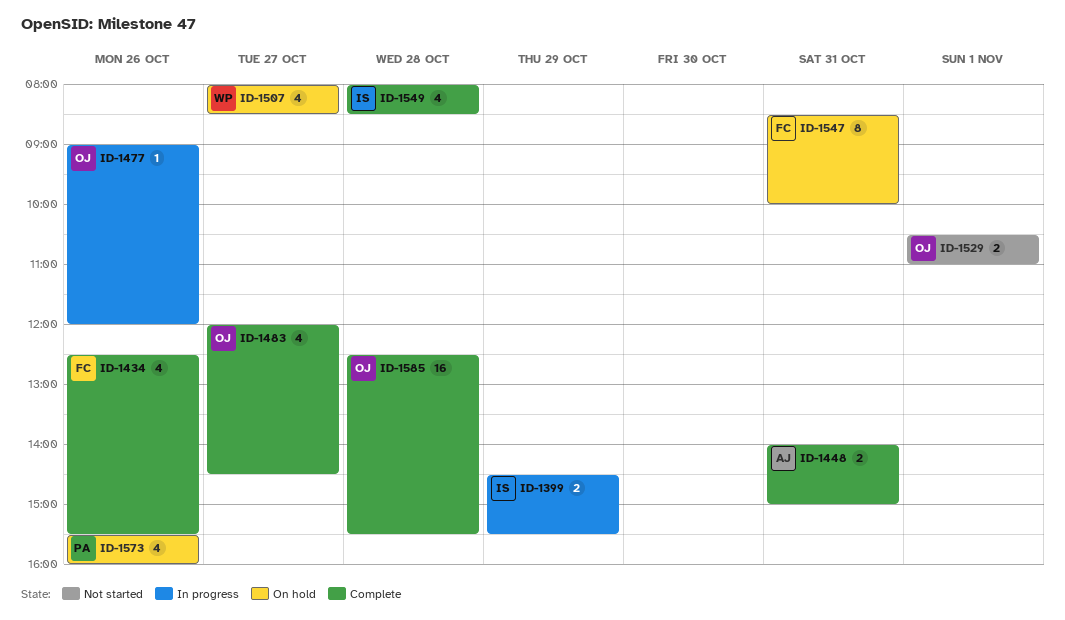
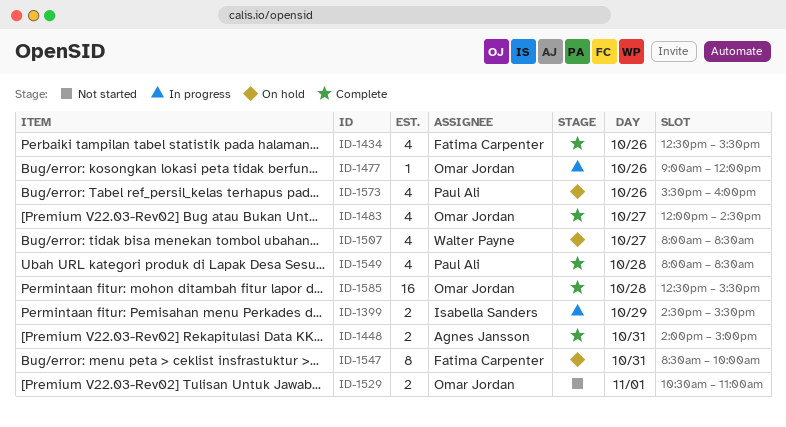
ID-1549, owner: Isabella Sanders -> Paul Ali

